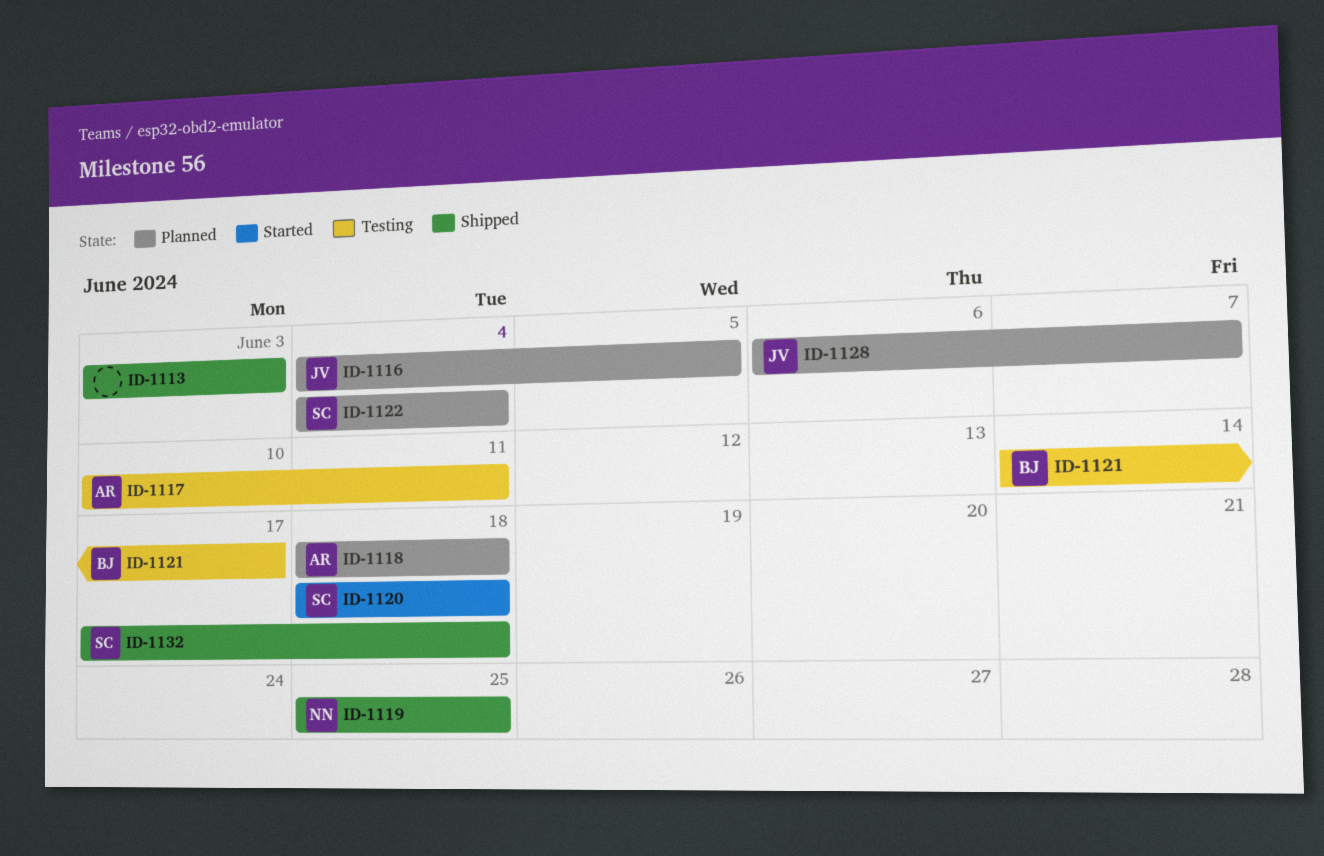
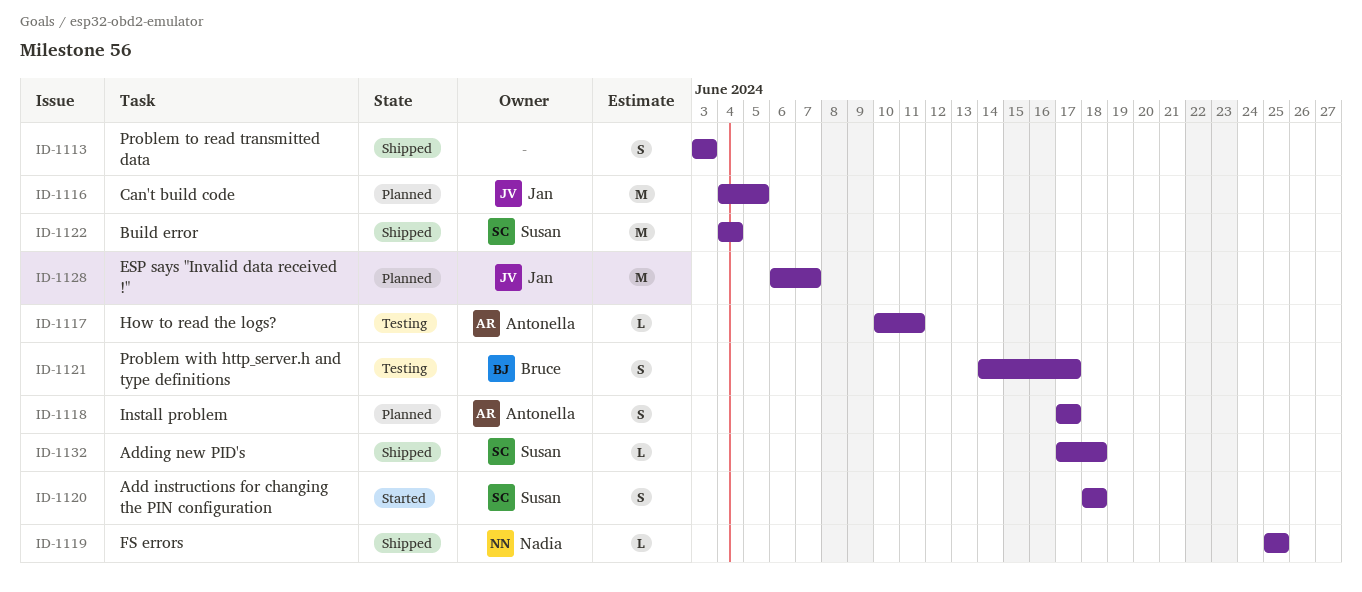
ID-1118, start: Jun 18 -> Jun 17
ID-1118, due: Jun 18 -> Jun 17
ID-1122, status: Planned -> Shipped

